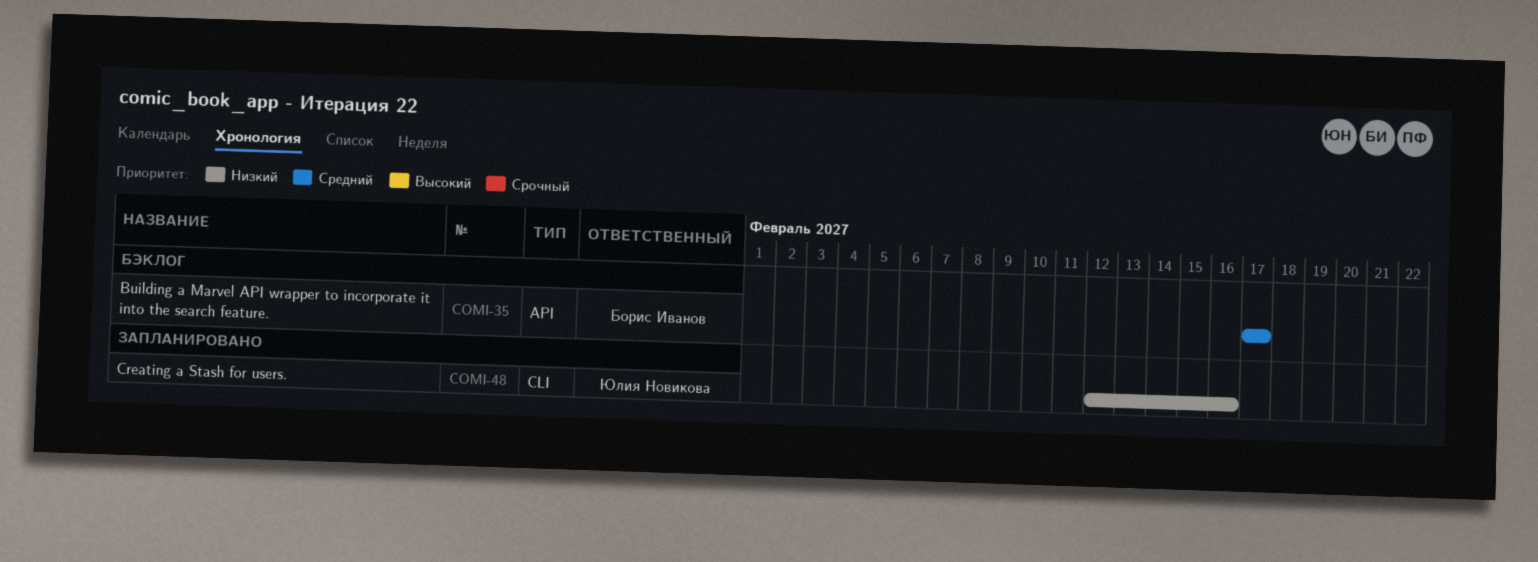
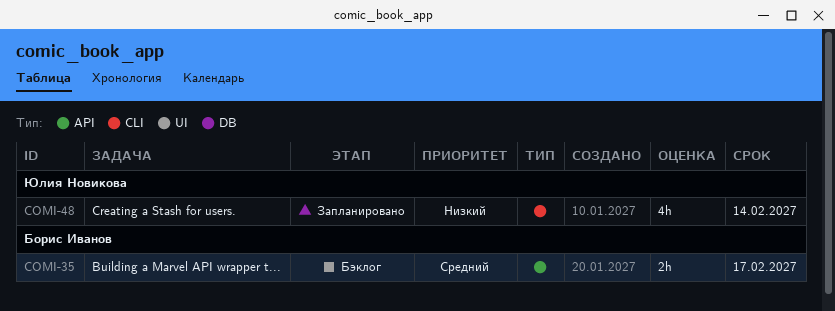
COMI-48, due: Feb 16 -> Feb 14

